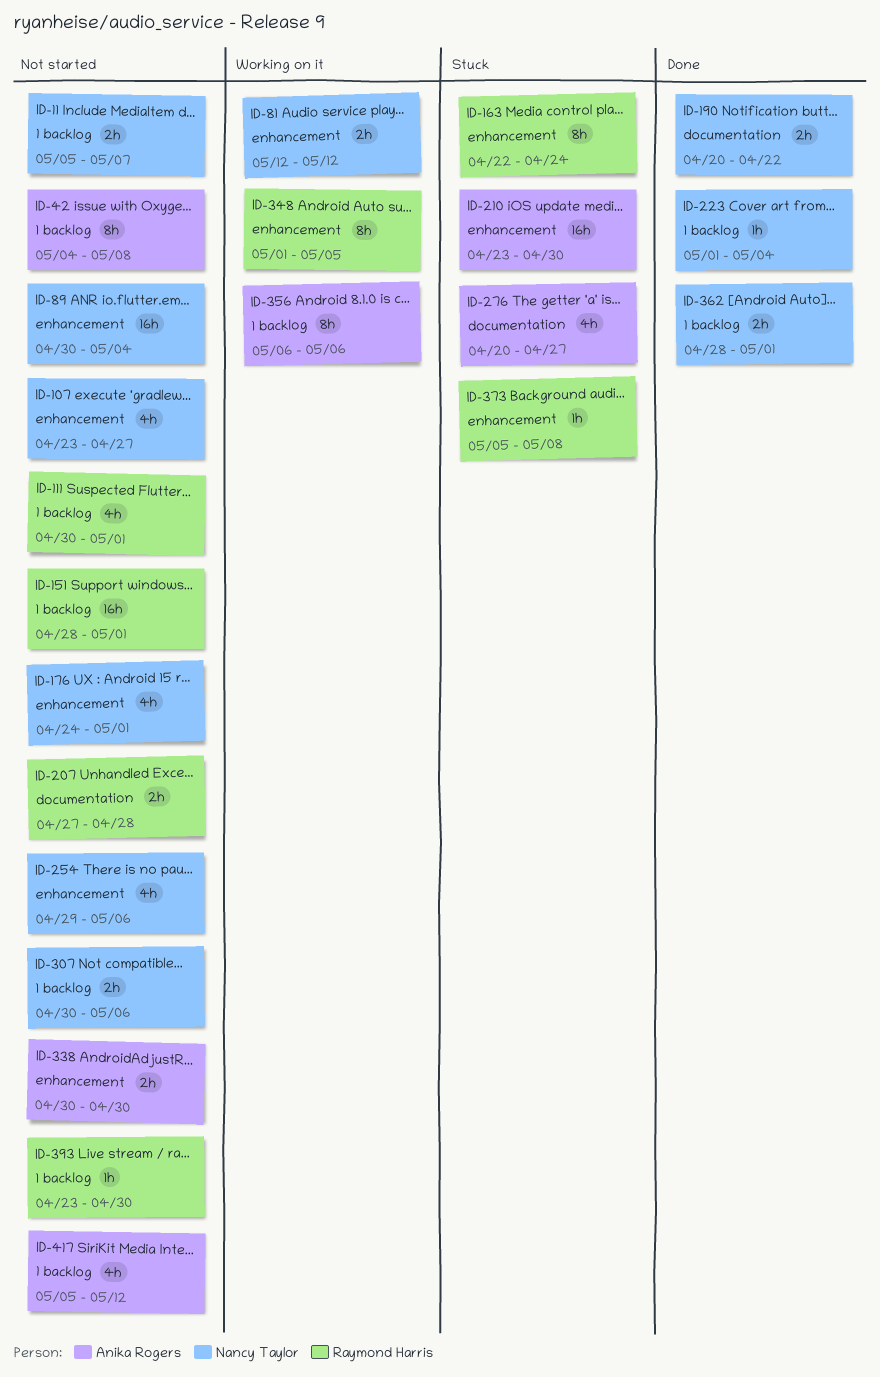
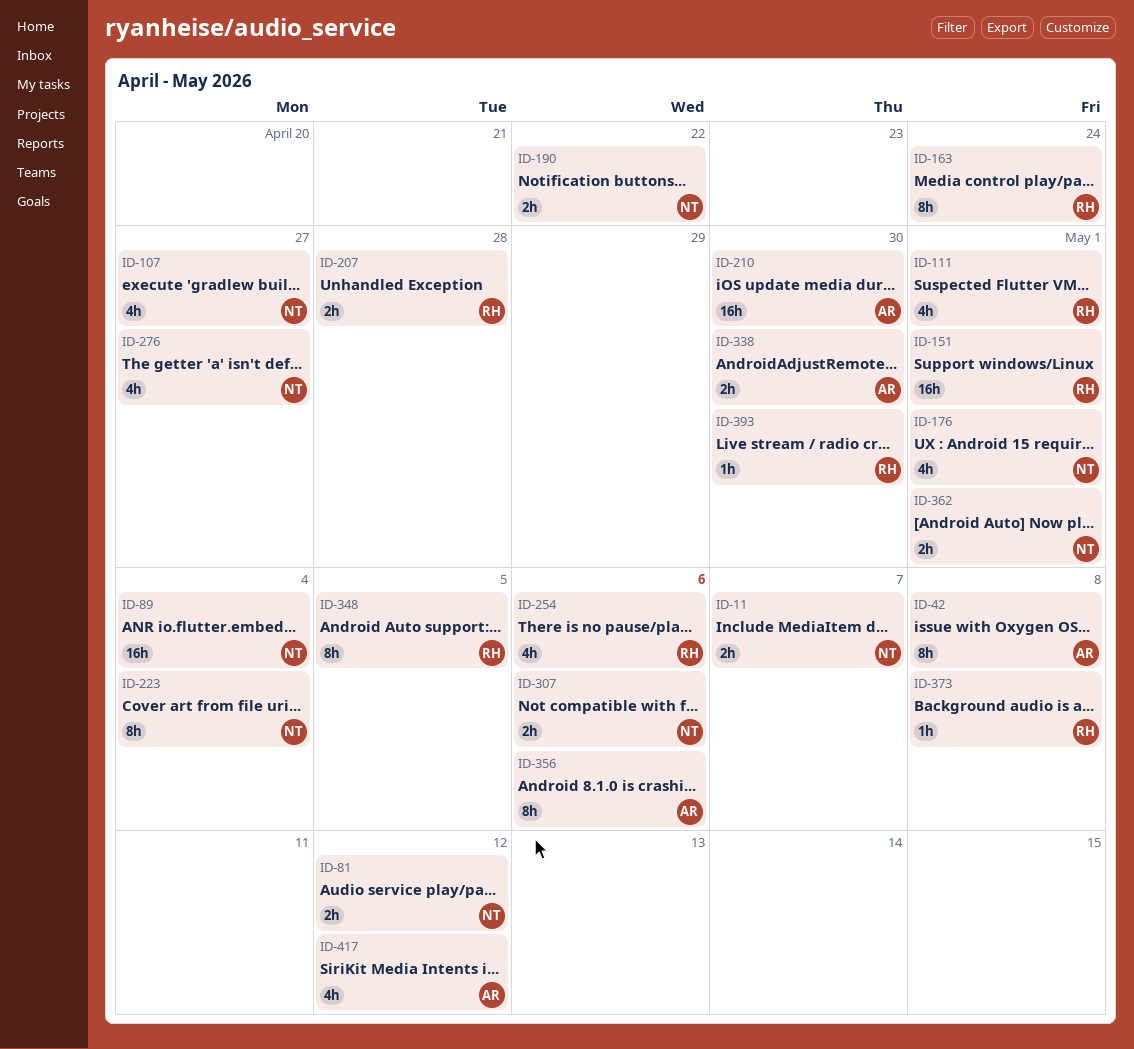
ID-223, estimate: 1h -> 8h
ID-254, owner: Nancy Taylor -> Raymond Harris
ID-276, owner: Anika Rogers -> Nancy Taylor

